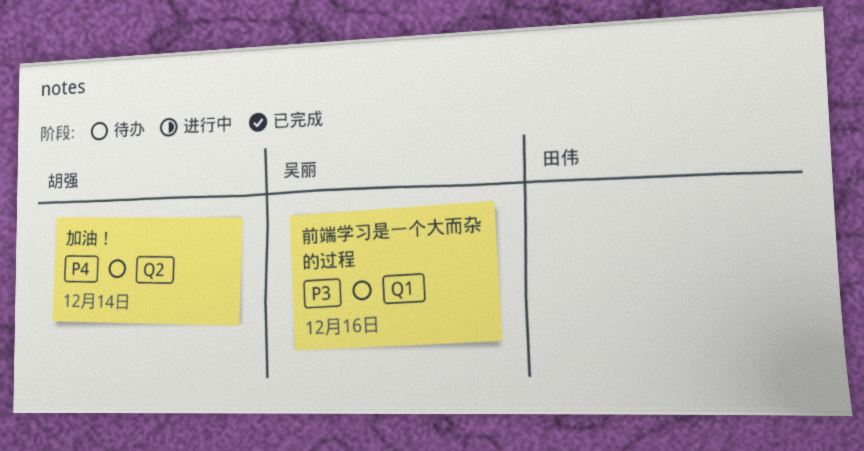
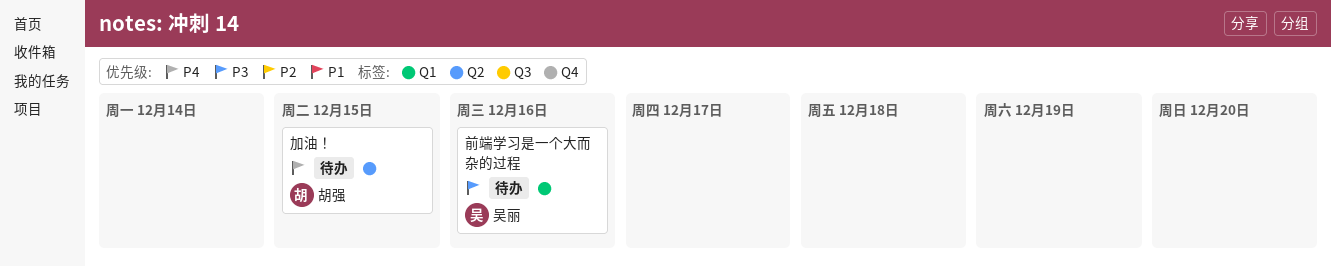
加油！, due: Dec 14 -> Dec 15

